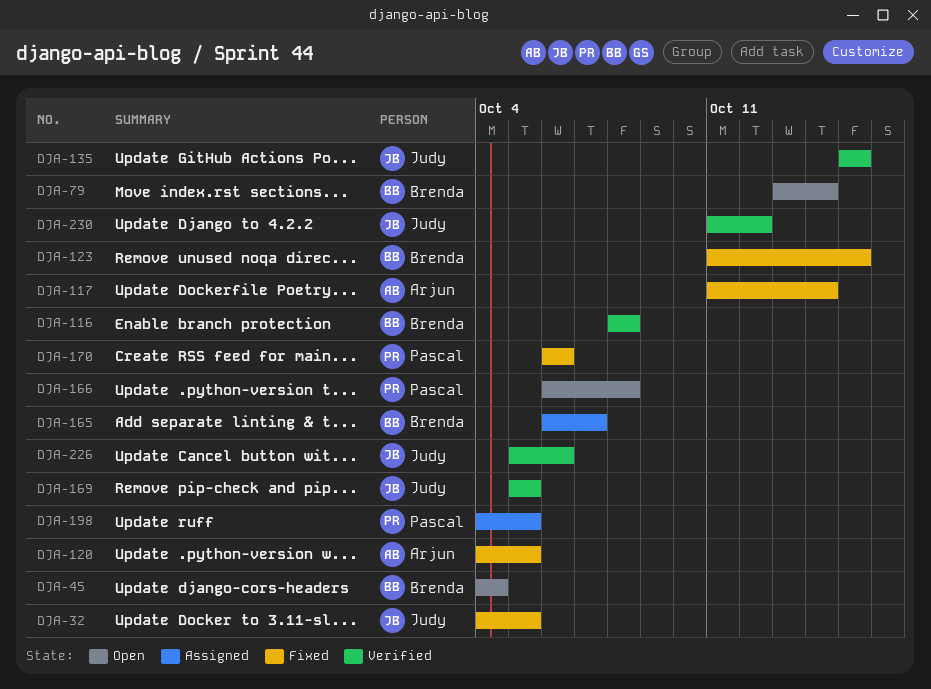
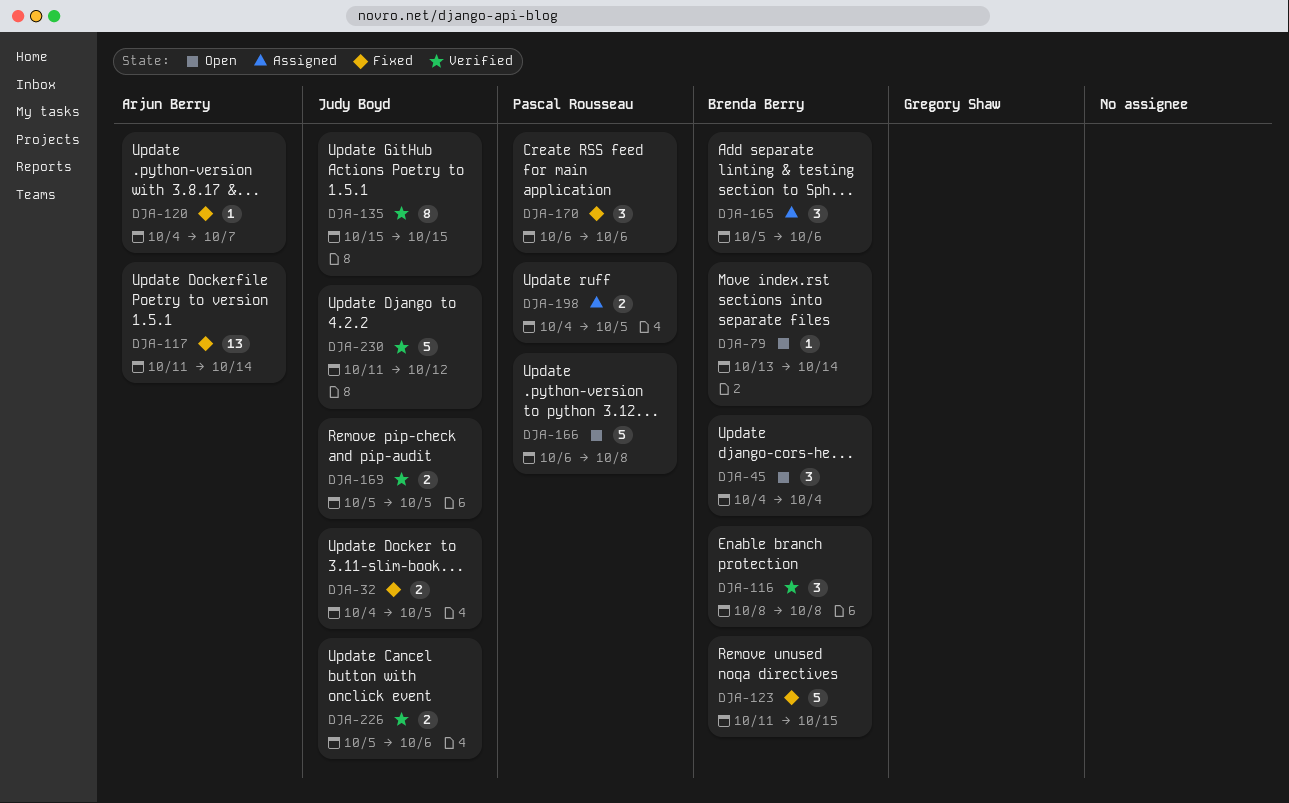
DJA-120, due: Oct 5 -> Oct 7
DJA-165, start: Oct 6 -> Oct 5
DJA-165, due: Oct 7 -> Oct 6

